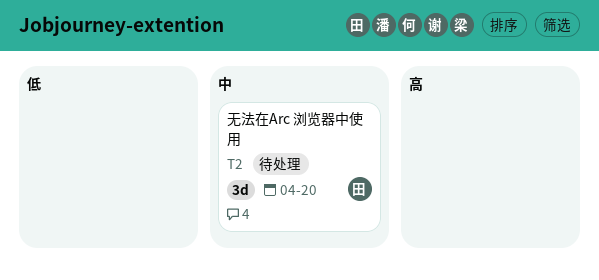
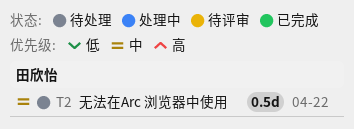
T2, estimate: 3d -> 0.5d
T2, due: Apr 20 -> Apr 22

